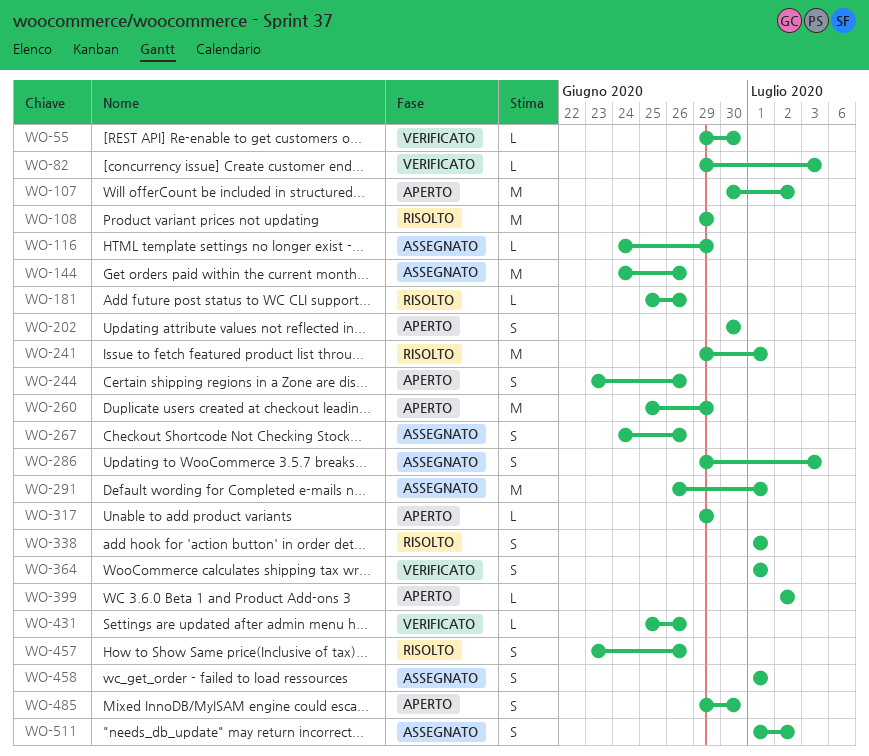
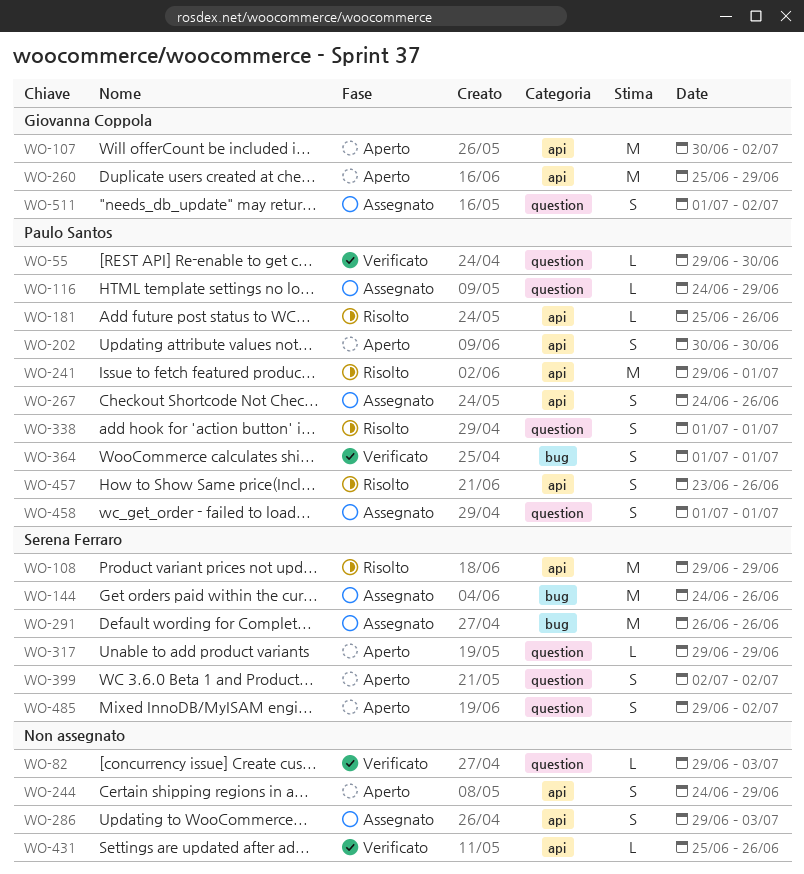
WO-244, start: Jun 23 -> Jun 24
WO-244, due: Jun 26 -> Jun 29
WO-291, due: Jul 1 -> Jun 26
WO-399, estimate: L -> S
WO-485, due: Jun 30 -> Jul 2

